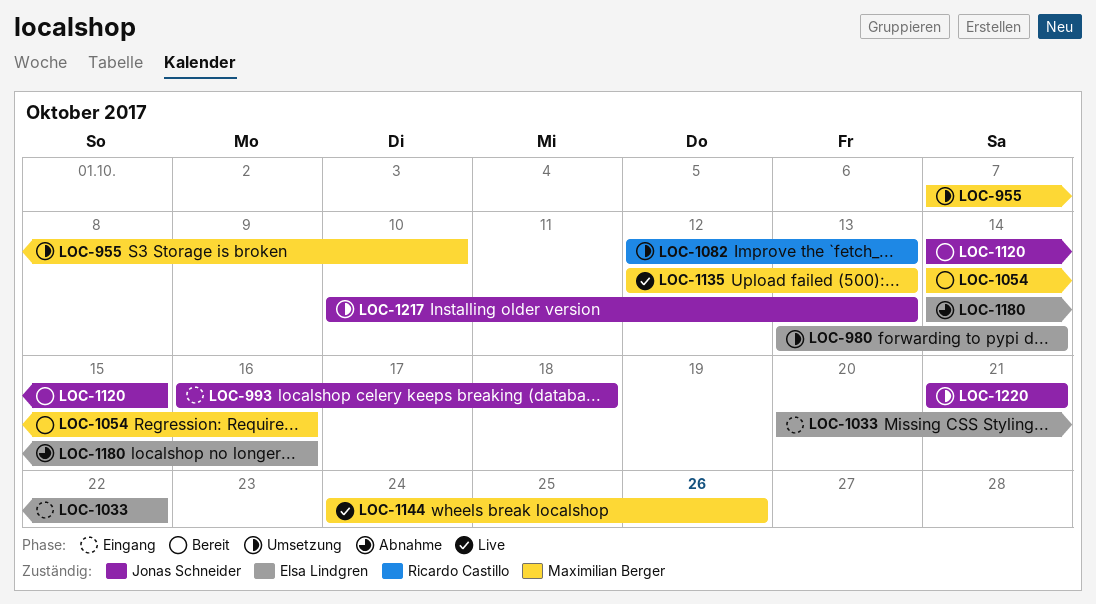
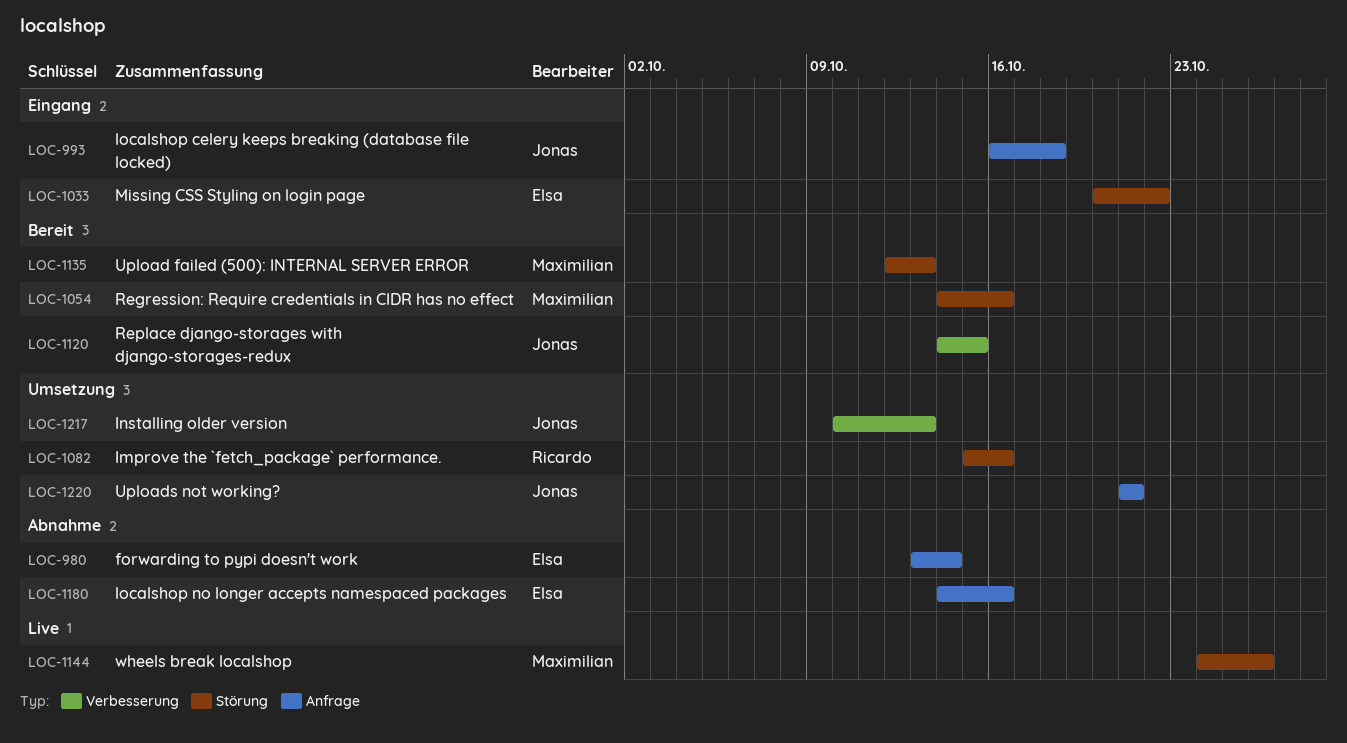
LOC-955: present -> none
LOC-980, status: Umsetzung -> Abnahme
LOC-1082, start: Oct 12 -> Oct 15
LOC-1082, due: Oct 13 -> Oct 16
LOC-1135, status: Live -> Bereit

